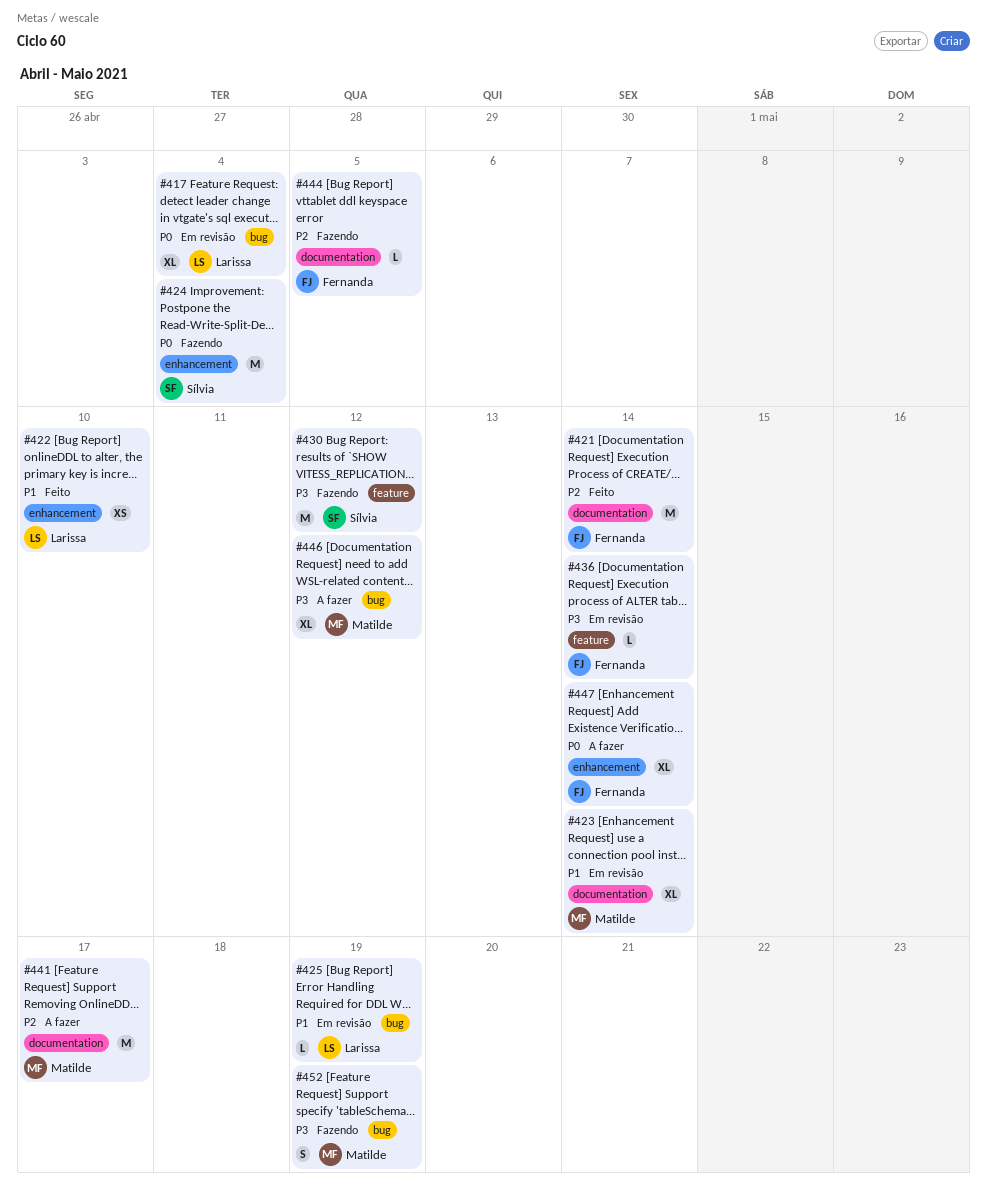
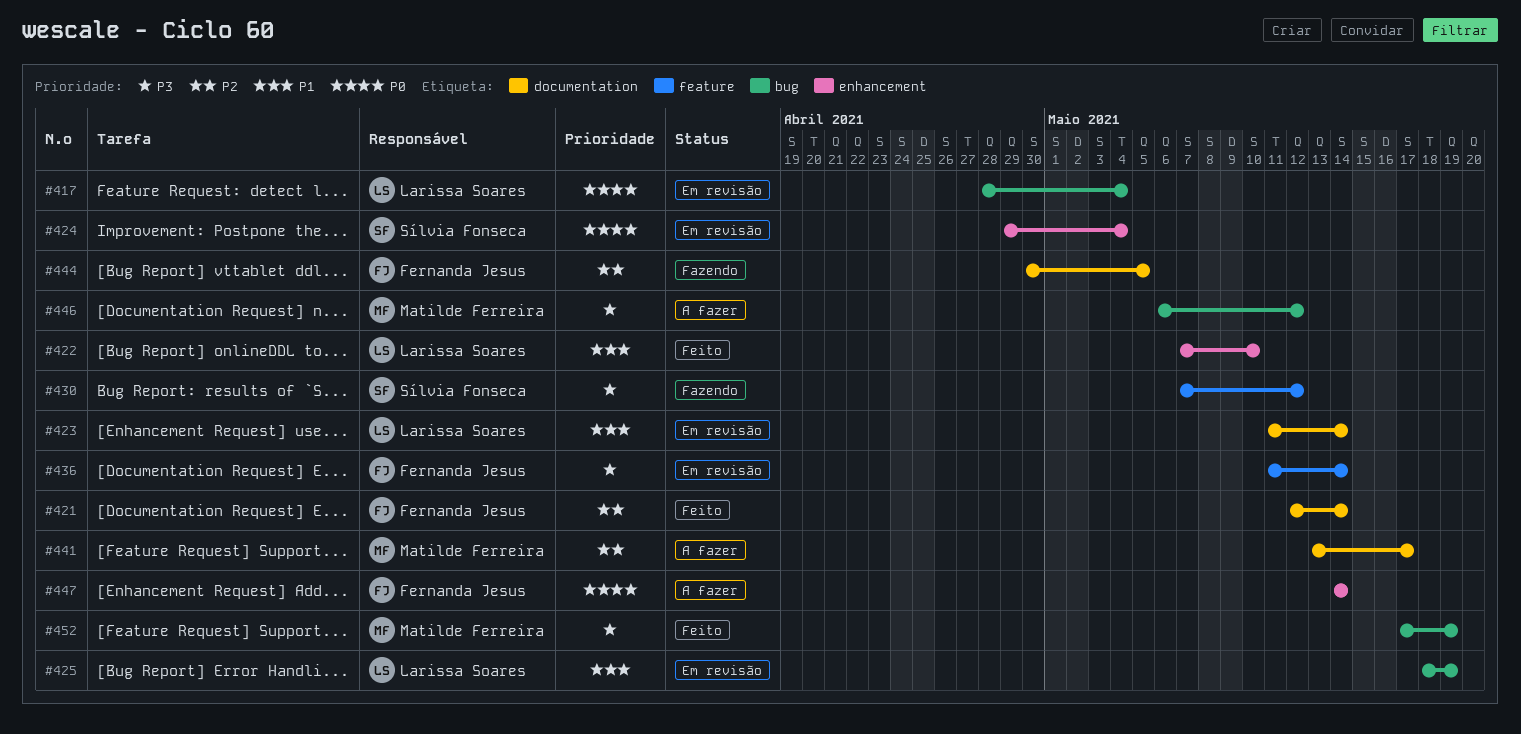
#423, owner: Matilde Ferreira -> Larissa Soares
#424, status: Fazendo -> Em revisão
#452, status: Fazendo -> Feito

